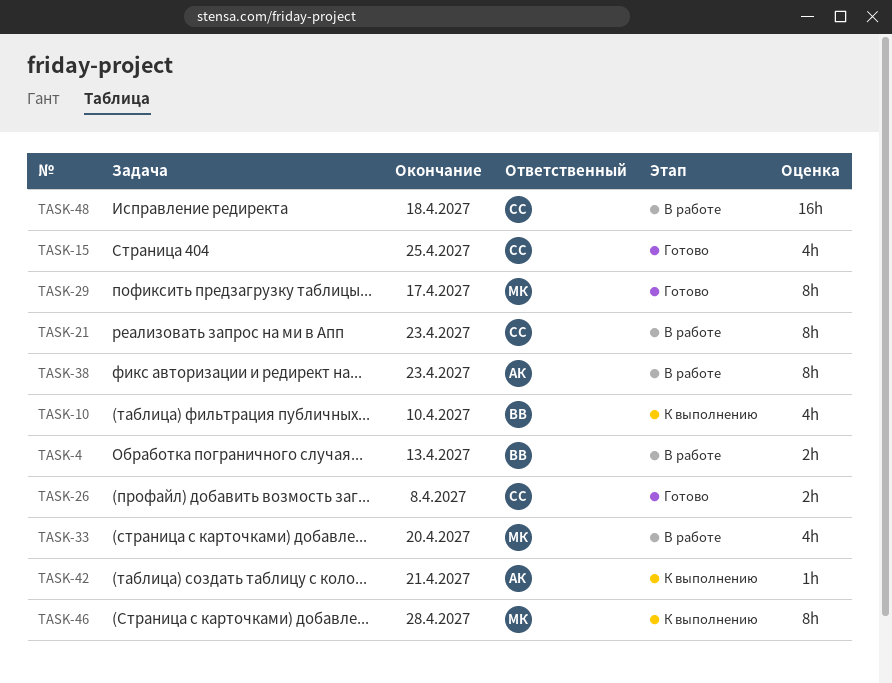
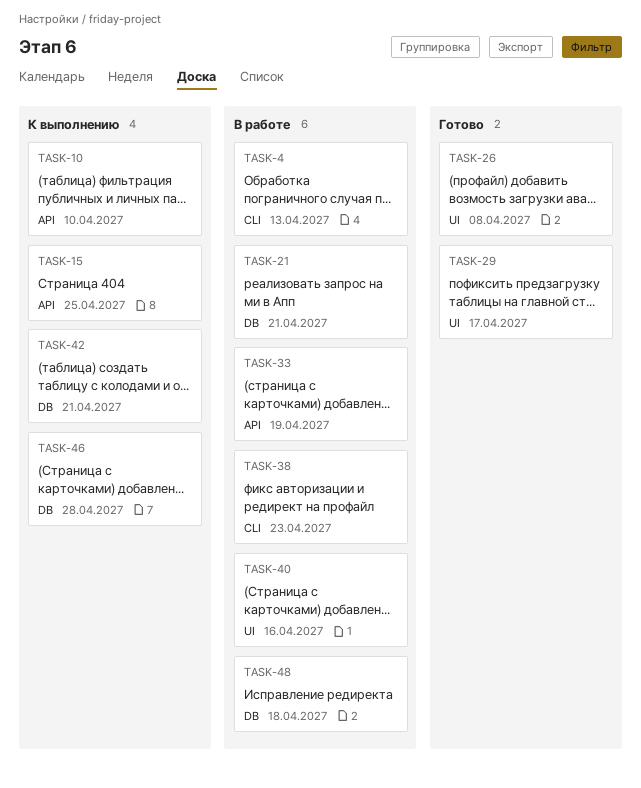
TASK-15, status: Готово -> К выполнению
TASK-21, due: Apr 23 -> Apr 21
TASK-33, due: Apr 20 -> Apr 19
TASK-40: none -> present

